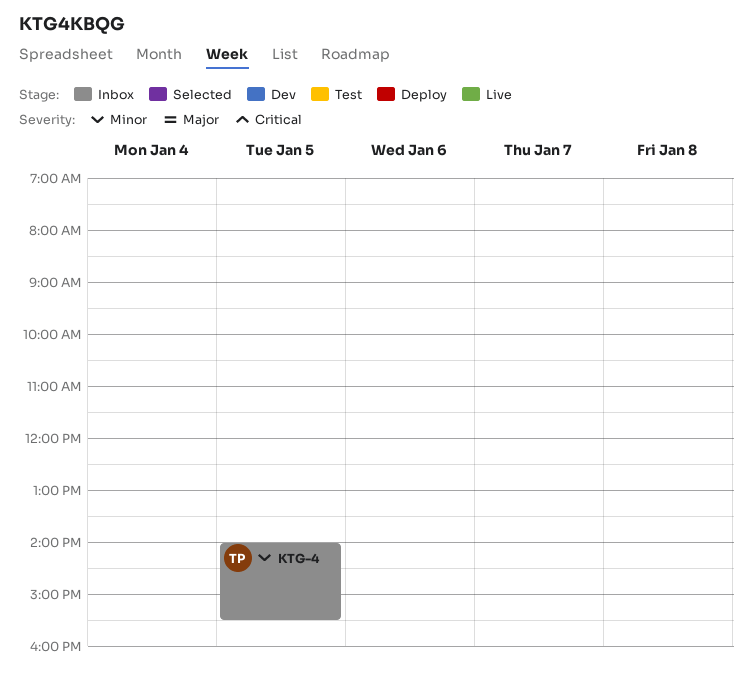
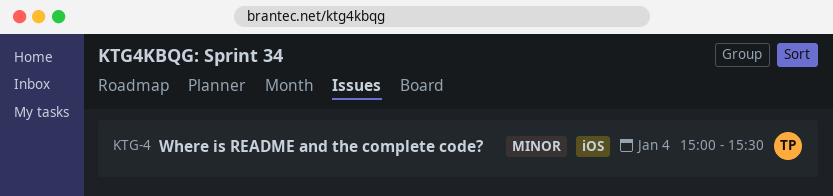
KTG-4, day: Jan 5 -> Jan 4
KTG-4, begins: 14:00 -> 15:00

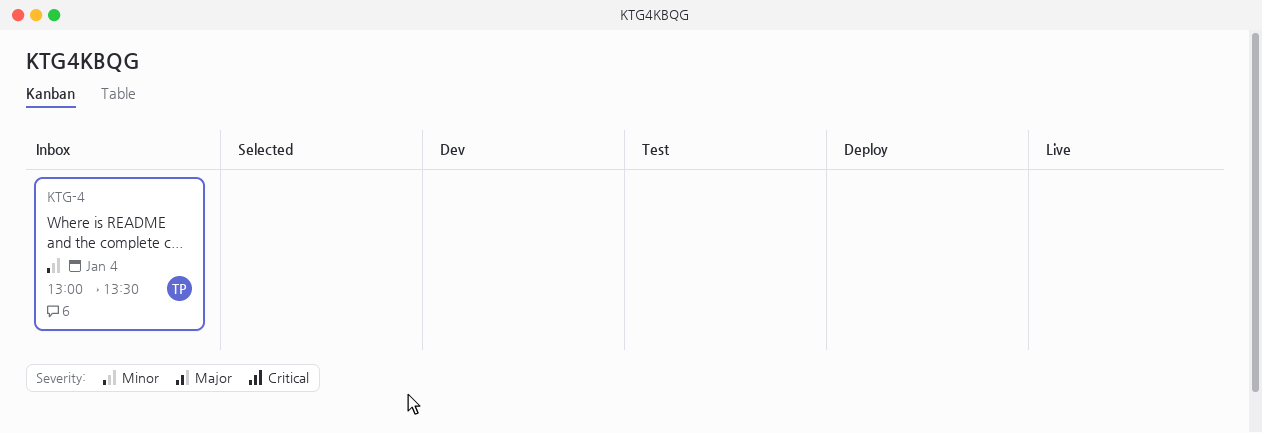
KTG-4, begins: 15:00 -> 13:00
KTG-4, ends: 15:30 -> 13:30

